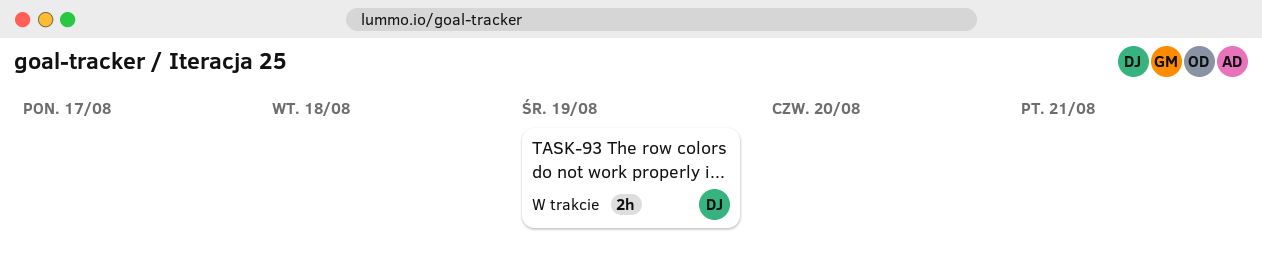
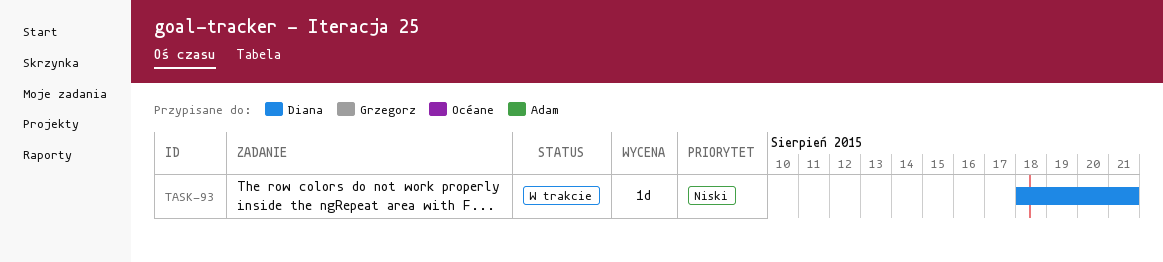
TASK-93, estimate: 2h -> 1d
TASK-93, due: Aug 19 -> Aug 21

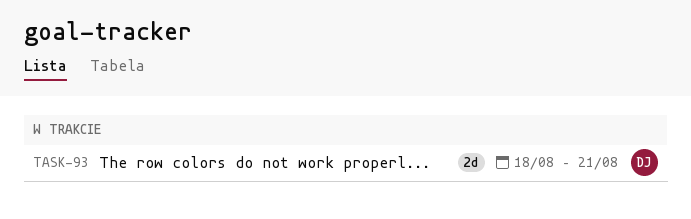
TASK-93, estimate: 1d -> 2d

